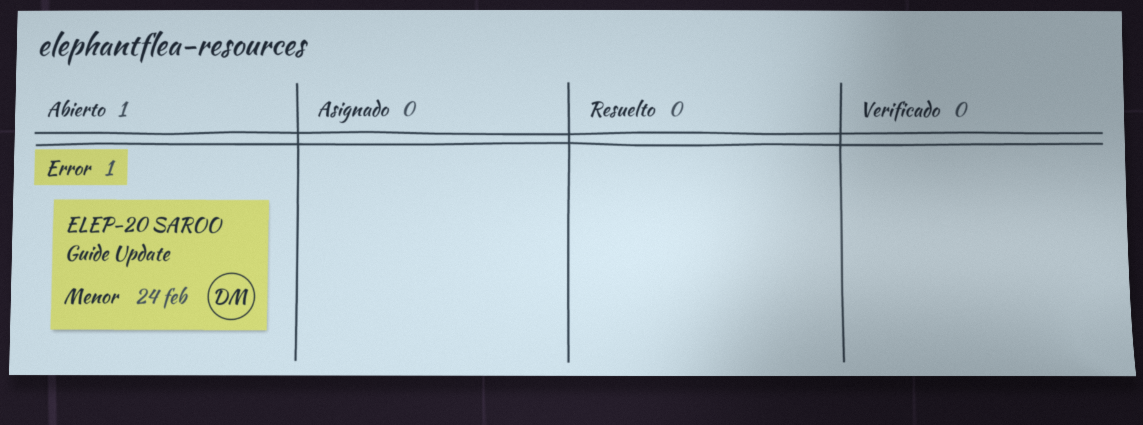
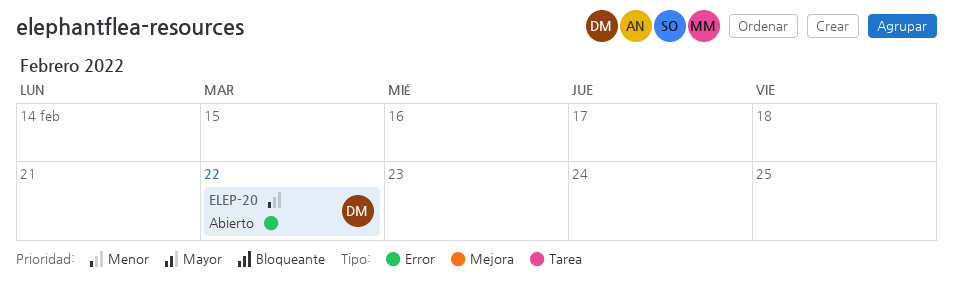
ELEP-20, due: Feb 24 -> Feb 22

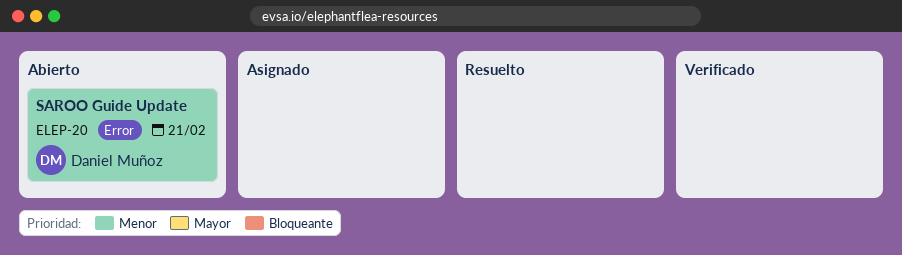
ELEP-20, due: Feb 22 -> Feb 21

